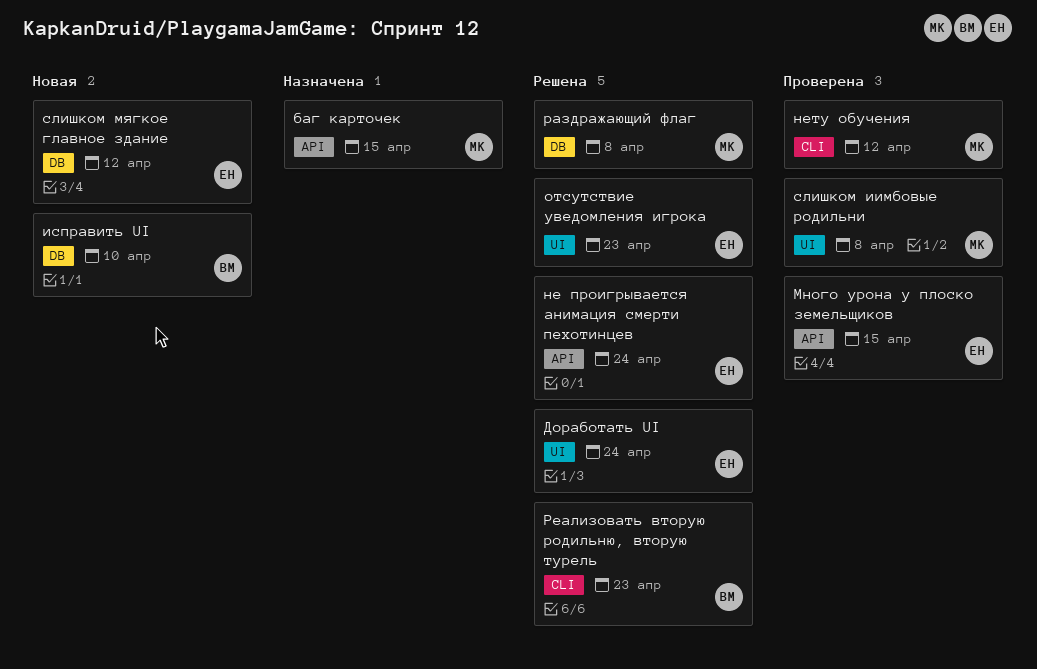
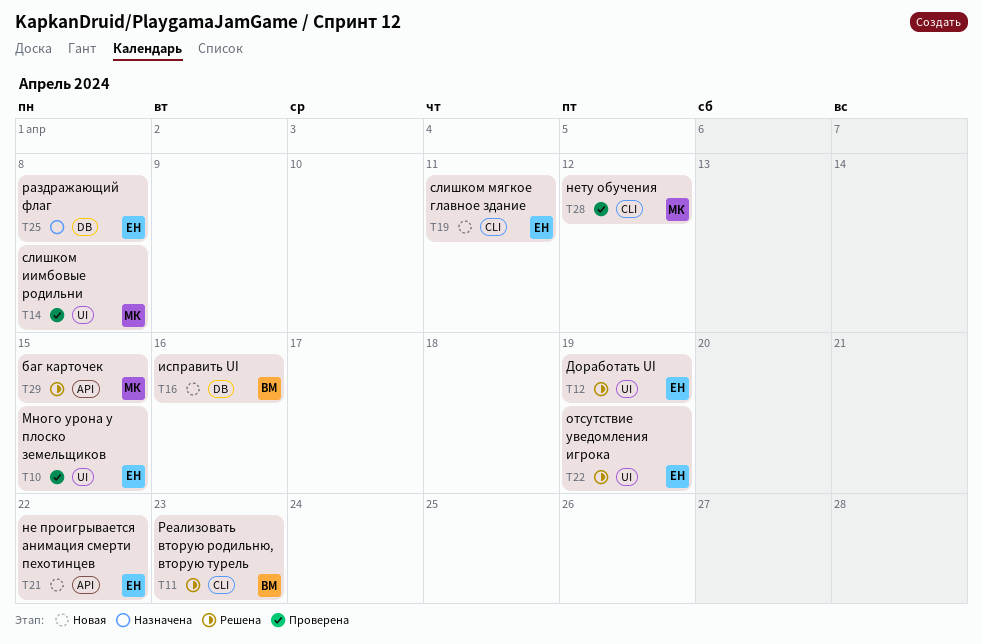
баг карточек, status: Назначена -> Решена
Доработать UI, due: Apr 24 -> Apr 19
исправить UI, due: Apr 10 -> Apr 16
Много урона у плоско земельщиков, label: API -> UI
не проигрывается анимация смерти пехотинцев, status: Решена -> Новая
не проигрывается анимация смерти пехотинцев, due: Apr 24 -> Apr 22
отсутствие уведомления игрока, due: Apr 23 -> Apr 19
раздражающий флаг, status: Решена -> Назначена
раздражающий флаг, owner: МК -> ЕН
слишком мягкое главное здание, label: DB -> CLI
слишком мягкое главное здание, due: Apr 12 -> Apr 11

